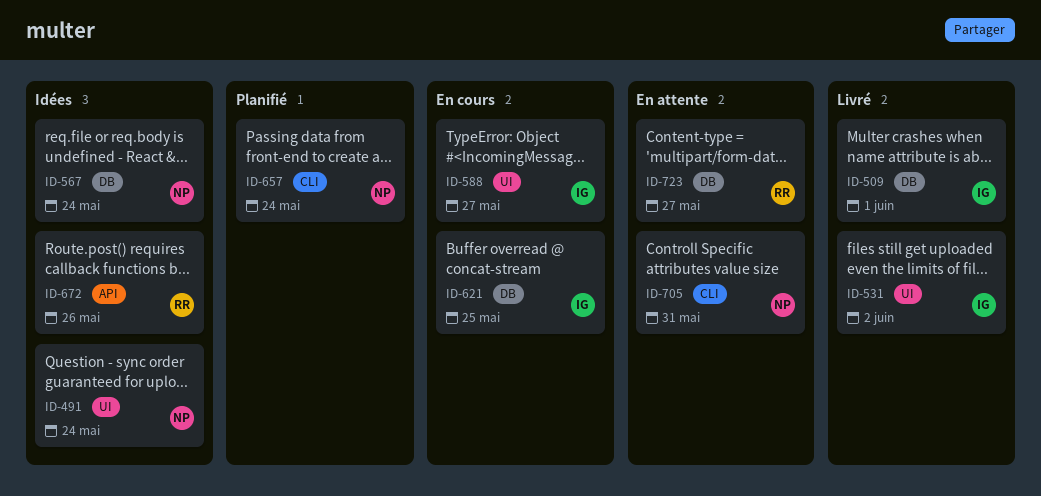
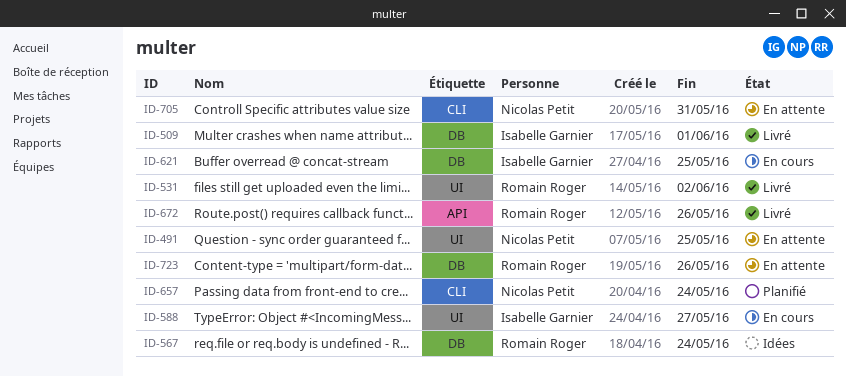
ID-491, status: Idées -> En attente
ID-491, due: May 24 -> May 25
ID-531, owner: Isabelle Garnier -> Romain Roger
ID-567, owner: Nicolas Petit -> Romain Roger
ID-672, status: Idées -> Livré
ID-723, due: May 27 -> May 26

